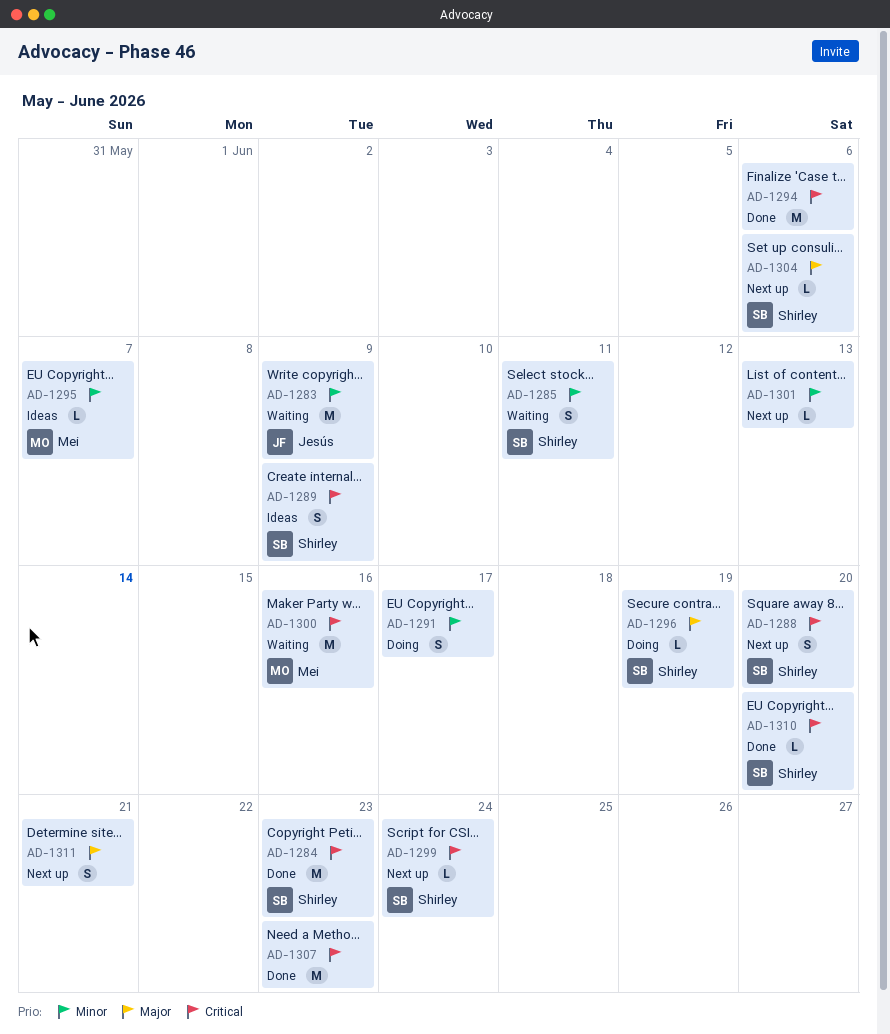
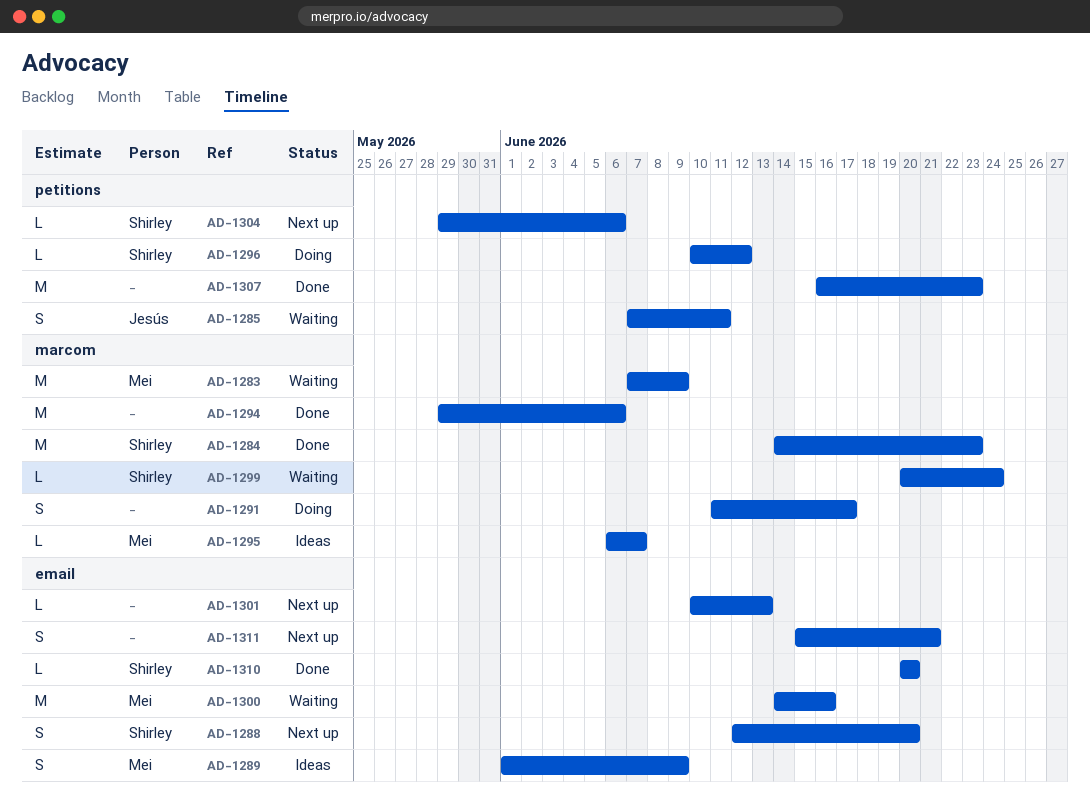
AD-1283, owner: Jesús -> Mei
AD-1285, owner: Shirley -> Jesús
AD-1289, owner: Shirley -> Mei
AD-1296, due: Jun 19 -> Jun 12
AD-1299, status: Next up -> Waiting

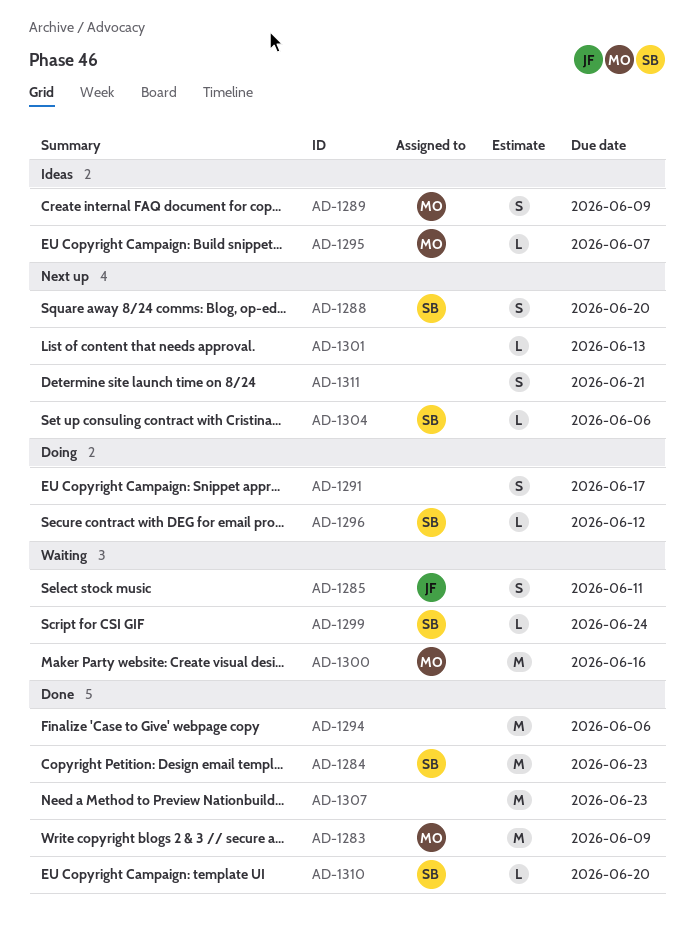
AD-1283, status: Waiting -> Done

